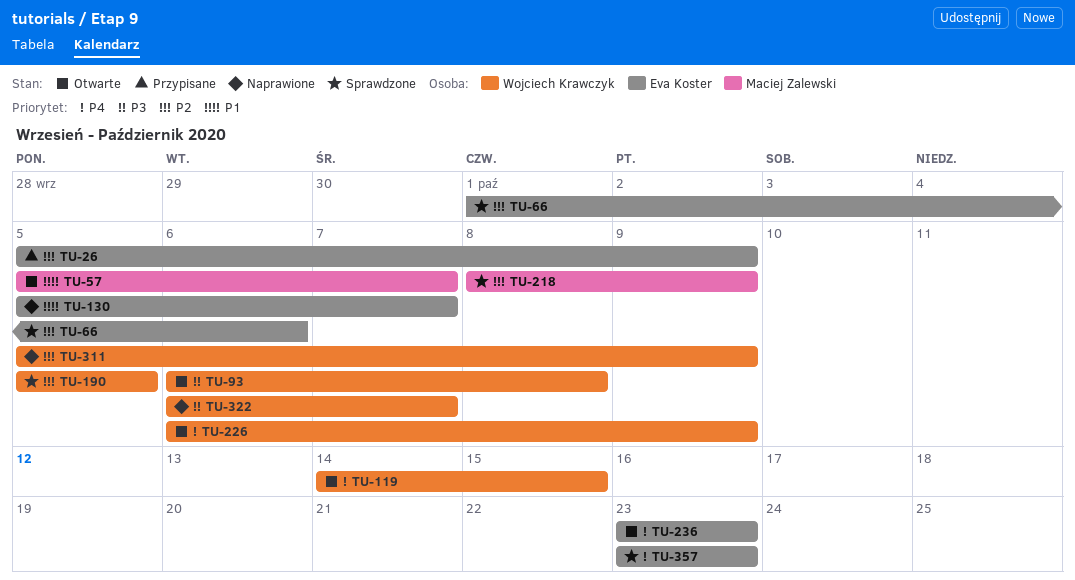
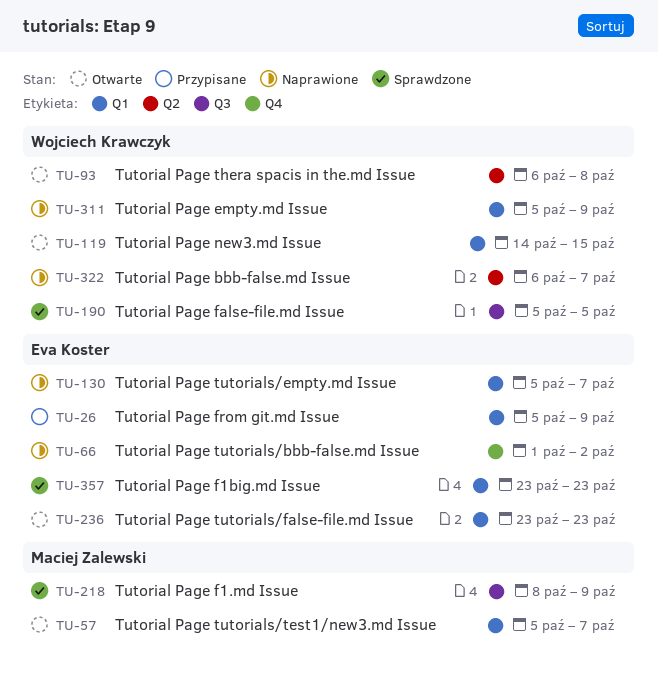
TU-66, status: Sprawdzone -> Naprawione
TU-66, due: Oct 6 -> Oct 2
TU-226: present -> none

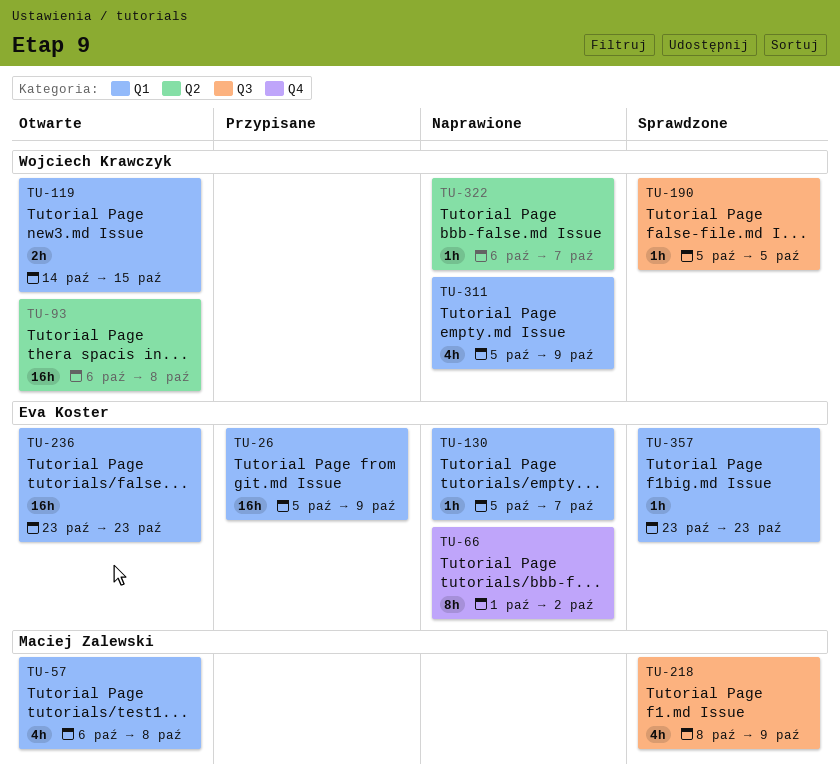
TU-57, start: Oct 5 -> Oct 6
TU-57, due: Oct 7 -> Oct 8

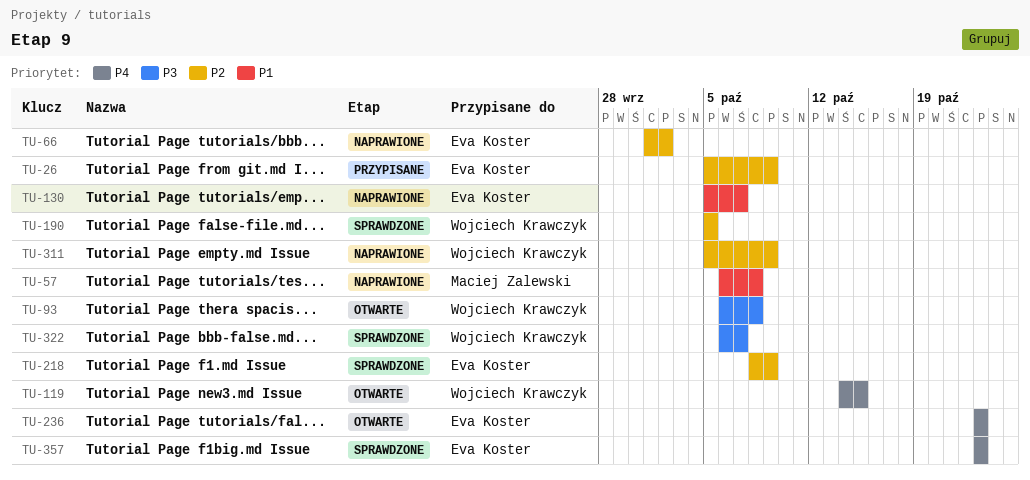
TU-57, status: Otwarte -> Naprawione
TU-218, owner: Maciej Zalewski -> Eva Koster
TU-322, status: Naprawione -> Sprawdzone

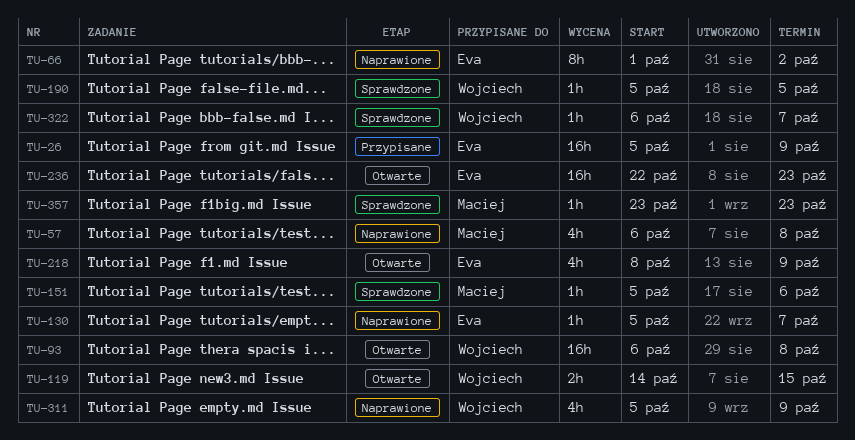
TU-151: none -> present
TU-218, status: Sprawdzone -> Otwarte
TU-236, start: Oct 23 -> Oct 22
TU-357, owner: Eva Koster -> Maciej Zalewski

